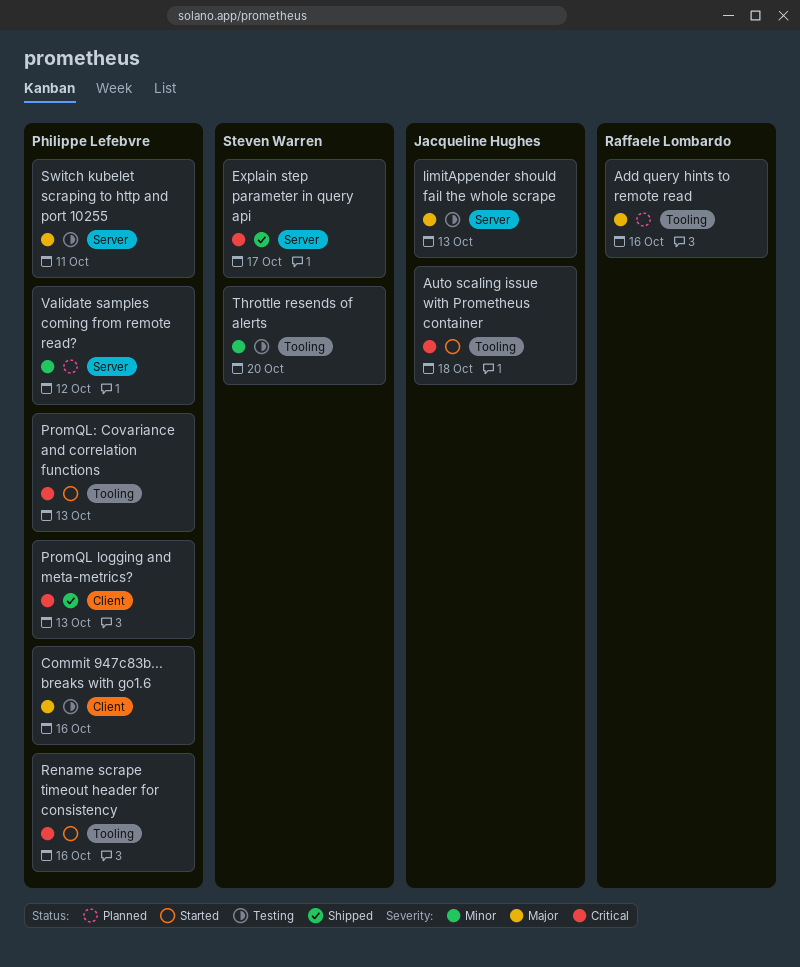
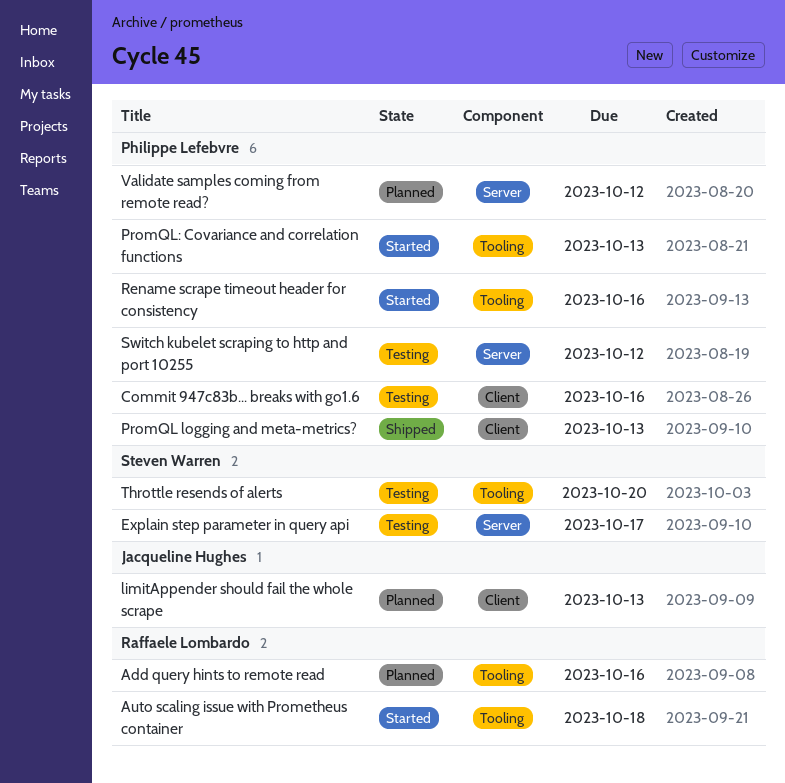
Auto scaling issue with Prometheus container, owner: Jacqueline Hughes -> Raffaele Lombardo
Explain step parameter in query api, status: Shipped -> Testing
limitAppender should fail the whole scrape, status: Testing -> Planned
limitAppender should fail the whole scrape, label: Server -> Client
Switch kubelet scraping to http and port 10255, due: Oct 11 -> Oct 12

